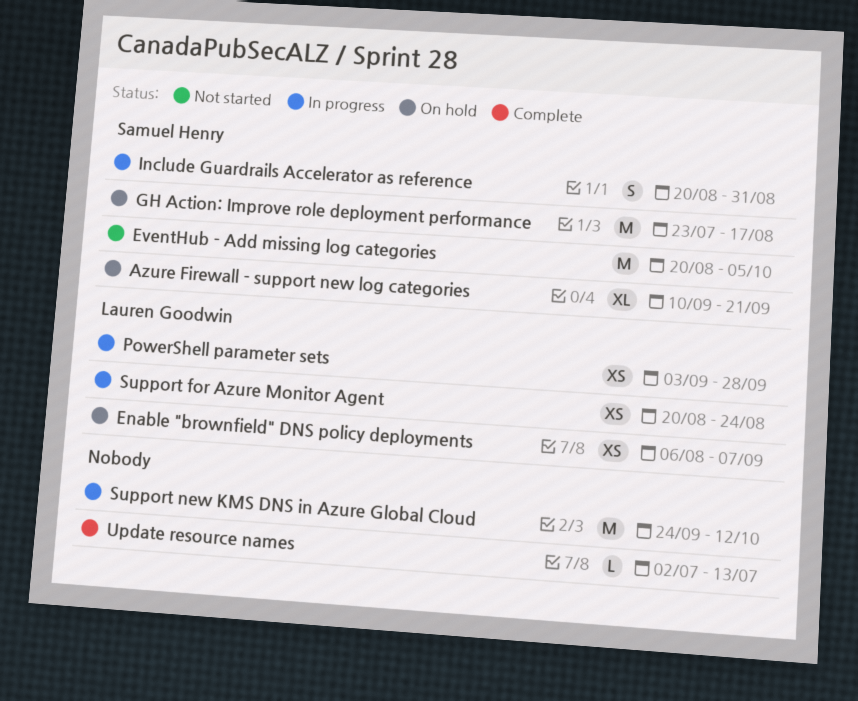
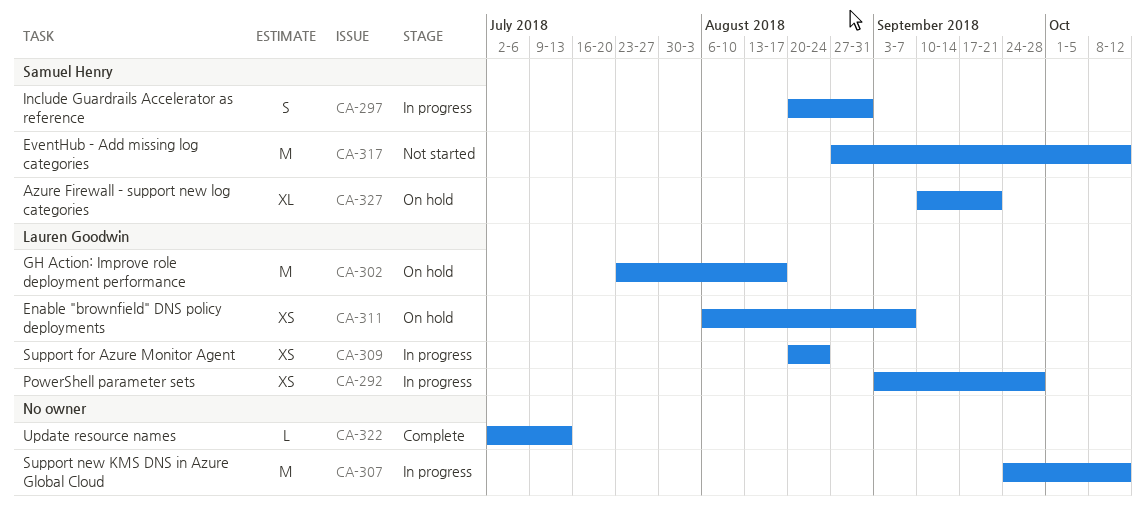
EventHub - Add missing log categories, start: Aug 20 -> Aug 27
EventHub - Add missing log categories, due: Oct 5 -> Oct 12
GH Action: Improve role deployment performance, owner: Samuel Henry -> Lauren Goodwin

